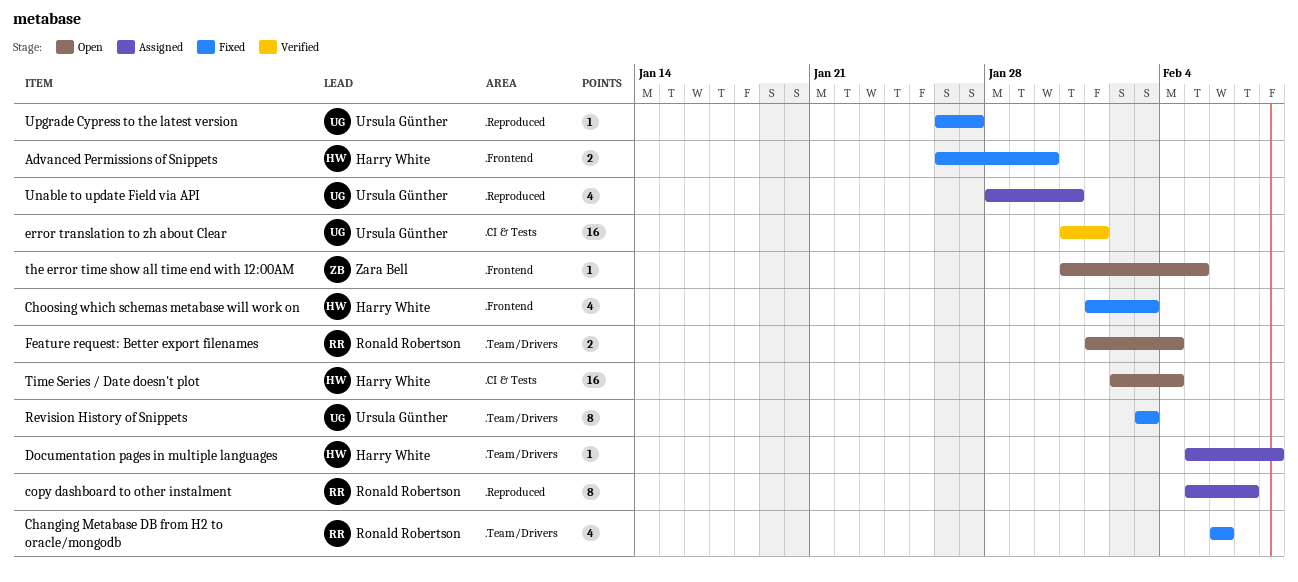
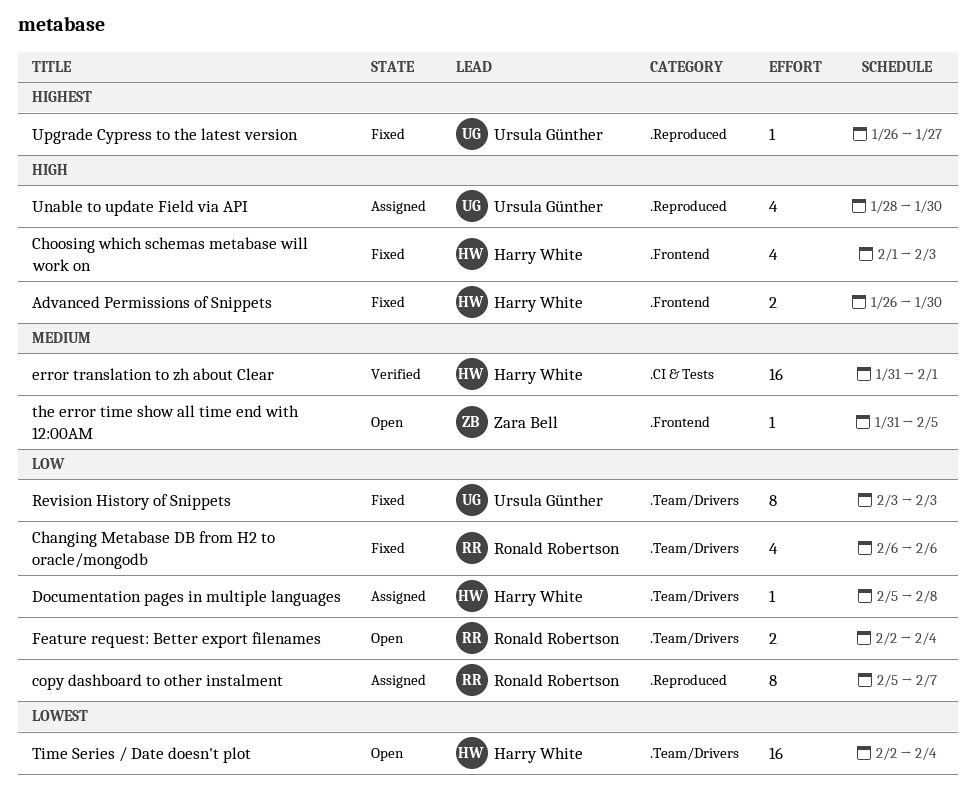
error translation to zh about Clear, owner: Ursula Günther -> Harry White
Feature request: Better export filenames, start: Feb 1 -> Feb 2
Time Series / Date doesn't plot, label: .CI & Tests -> .Team/Drivers
Unable to update Field via API, due: Jan 31 -> Jan 30

